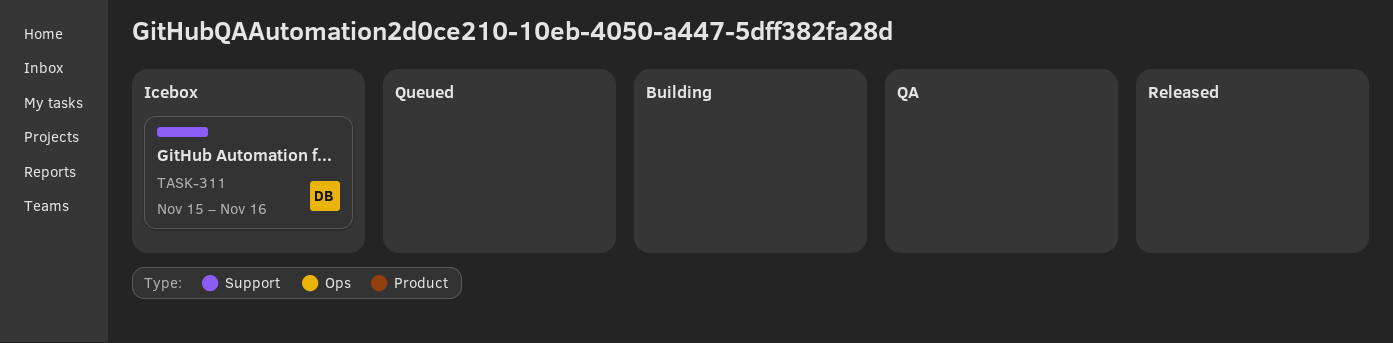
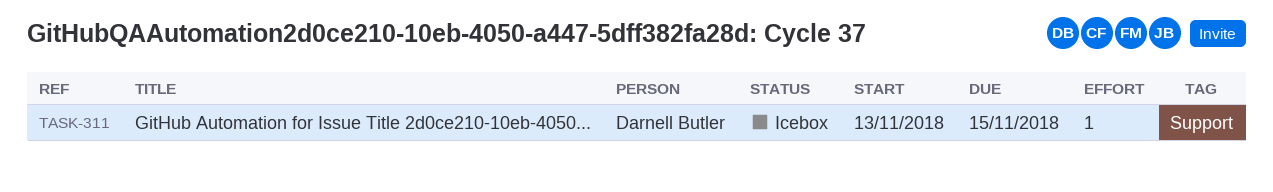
TASK-311, start: Nov 15 -> Nov 13
TASK-311, due: Nov 16 -> Nov 15

